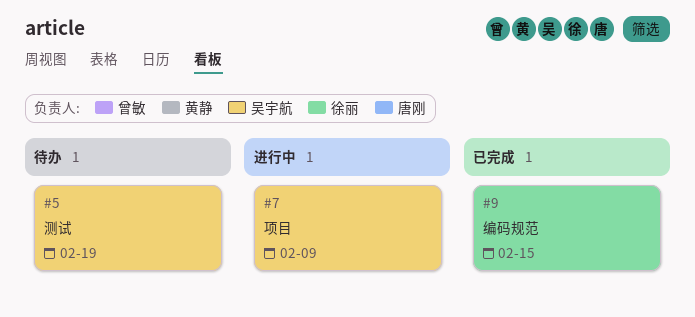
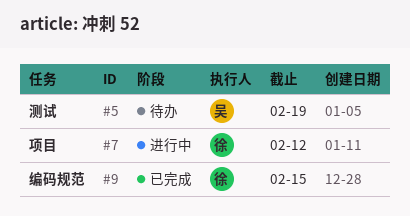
#7, owner: 吴宇航 -> 徐丽
#7, due: Feb 9 -> Feb 12

